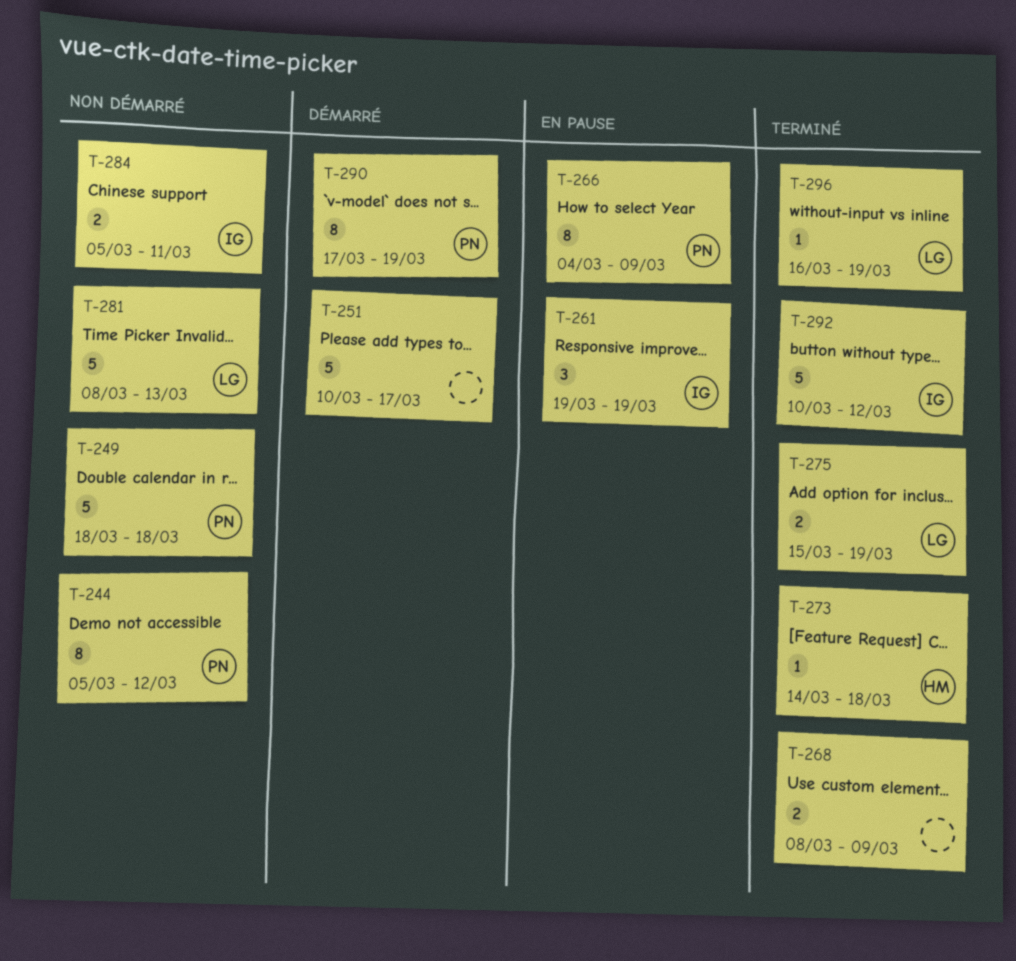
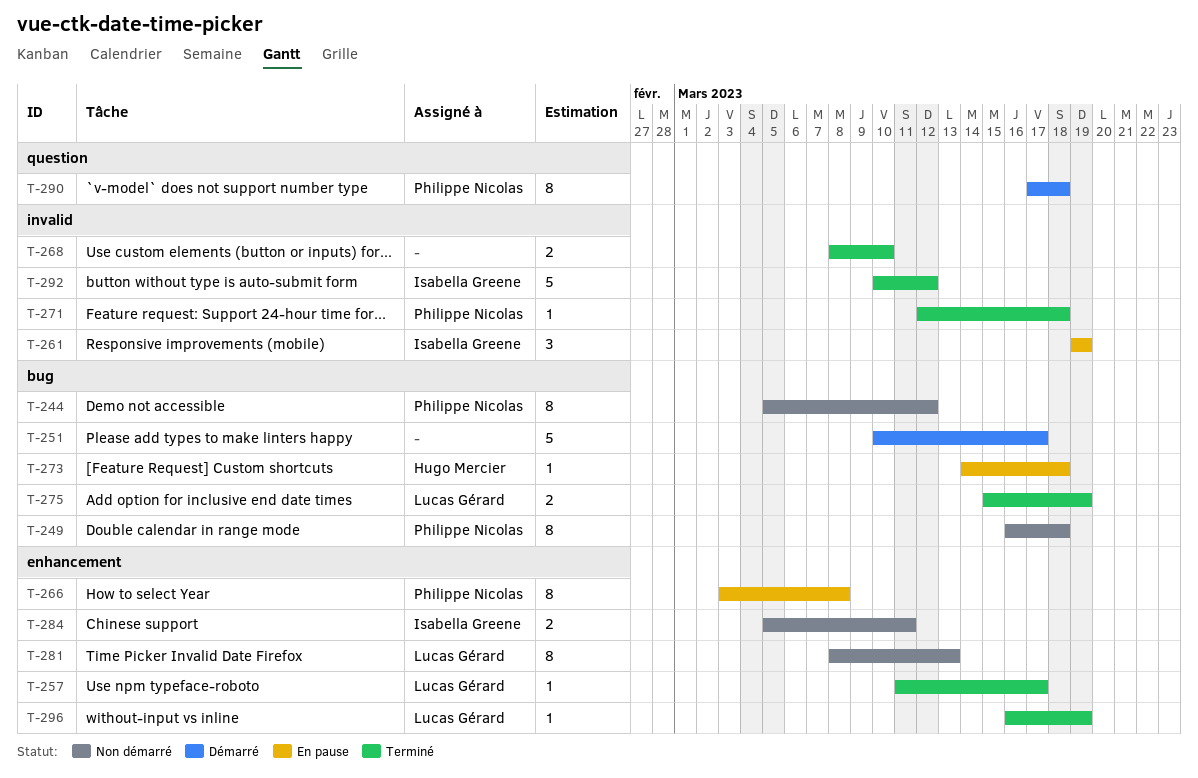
T-249, estimate: 5 -> 8
T-249, start: Mar 18 -> Mar 16
T-257: none -> present
T-266, start: Mar 4 -> Mar 3
T-266, due: Mar 9 -> Mar 8
T-268, due: Mar 9 -> Mar 10
T-271: none -> present
T-273, status: Terminé -> En pause
T-281, estimate: 5 -> 8
T-290, due: Mar 19 -> Mar 18

